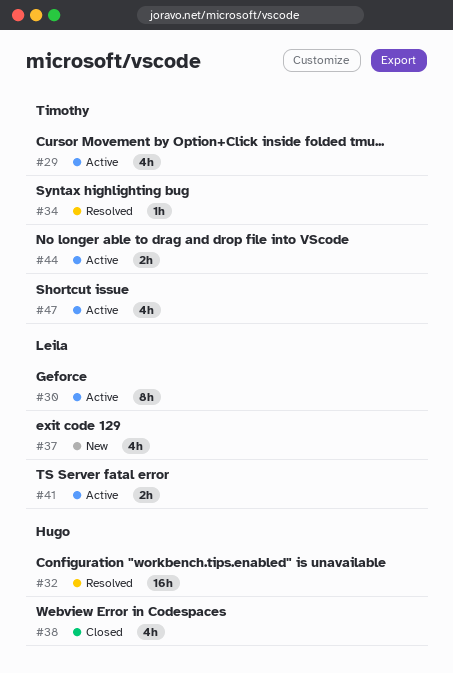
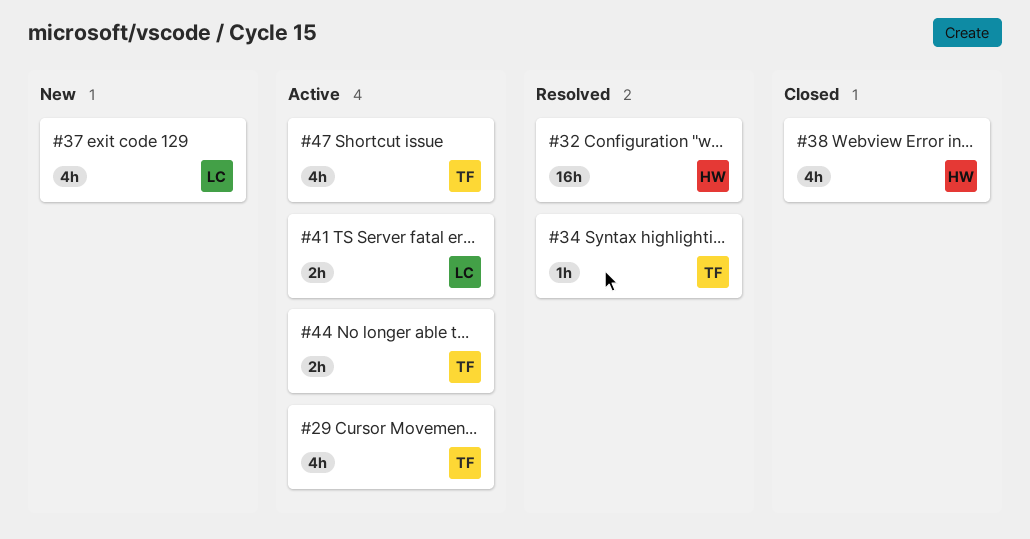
#30: present -> none

